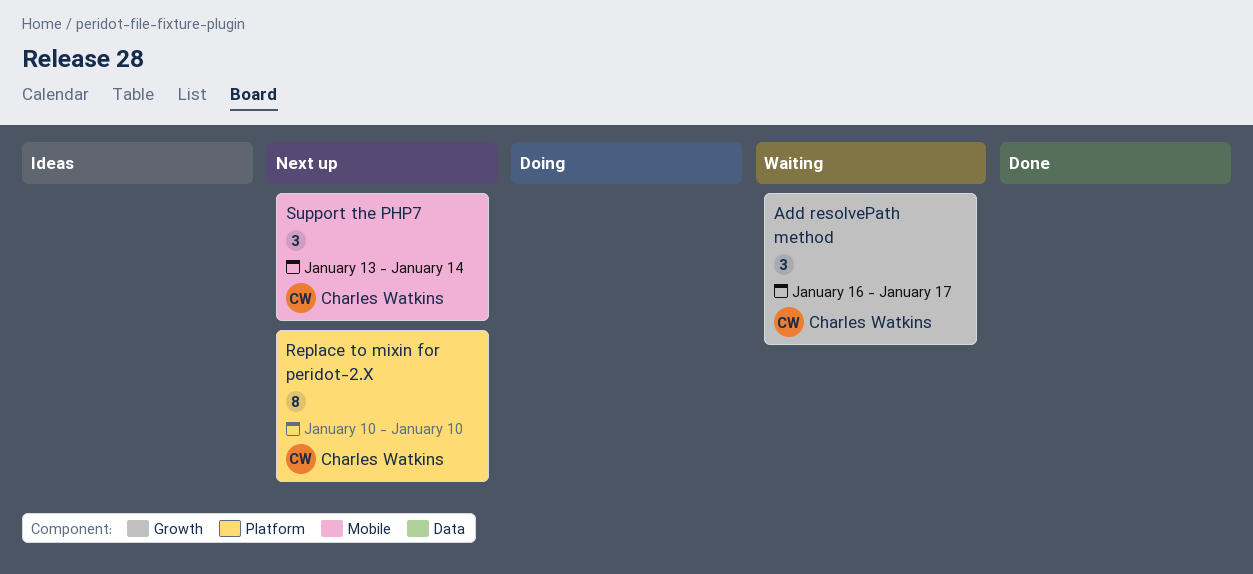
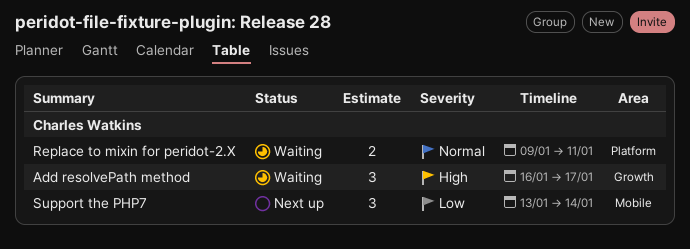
Replace to mixin for peridot-2.X, status: Next up -> Waiting
Replace to mixin for peridot-2.X, estimate: 8 -> 2
Replace to mixin for peridot-2.X, start: Jan 10 -> Jan 9
Replace to mixin for peridot-2.X, due: Jan 10 -> Jan 11

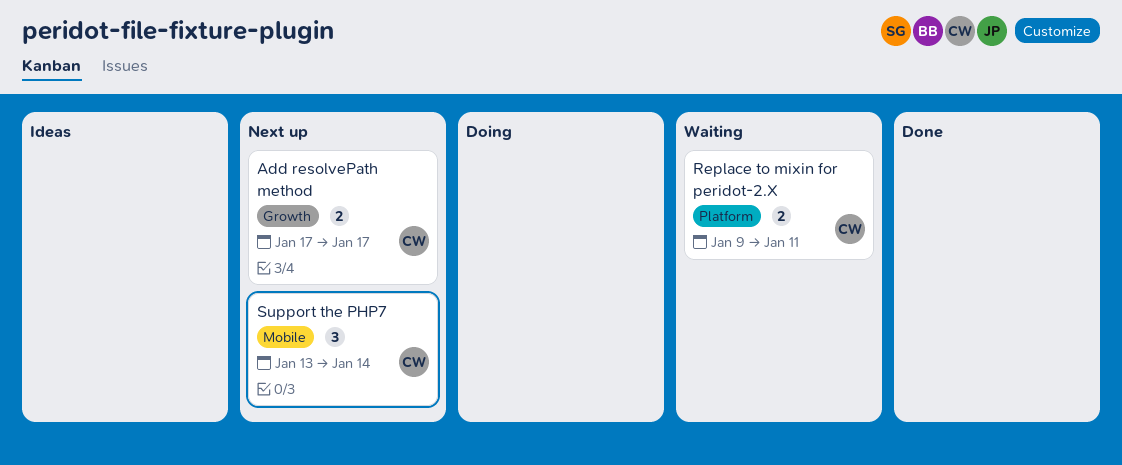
Add resolvePath method, status: Waiting -> Next up
Add resolvePath method, estimate: 3 -> 2
Add resolvePath method, start: Jan 16 -> Jan 17

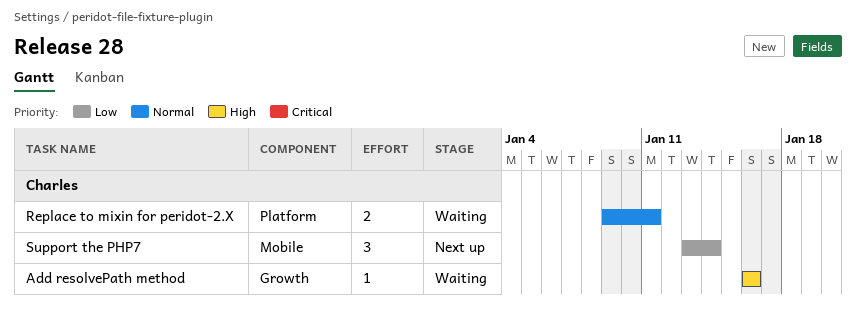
Add resolvePath method, status: Next up -> Waiting
Add resolvePath method, estimate: 2 -> 1
Add resolvePath method, start: Jan 17 -> Jan 16
Add resolvePath method, due: Jan 17 -> Jan 16

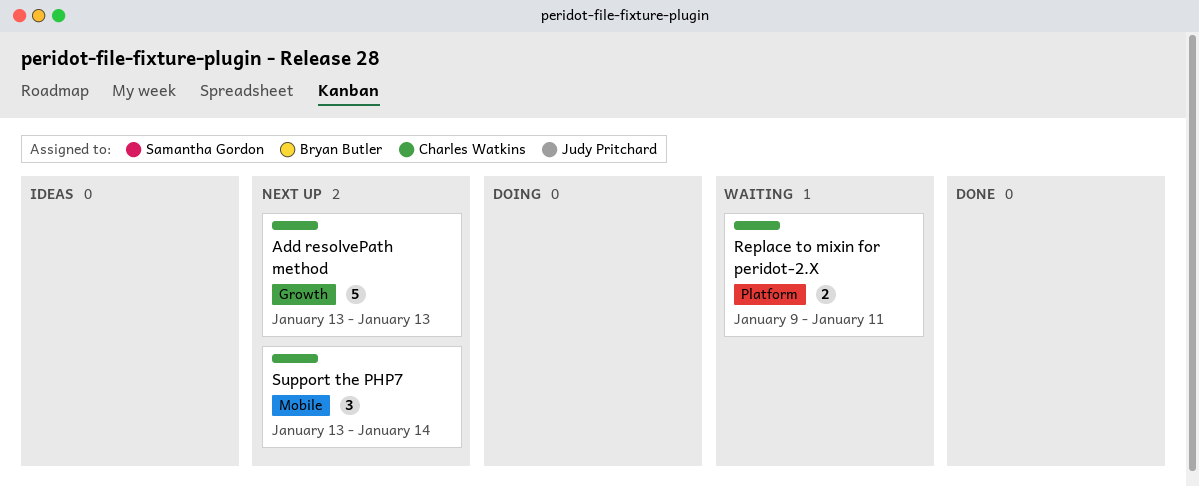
Add resolvePath method, status: Waiting -> Next up
Add resolvePath method, estimate: 1 -> 5
Add resolvePath method, start: Jan 16 -> Jan 13
Add resolvePath method, due: Jan 16 -> Jan 13

